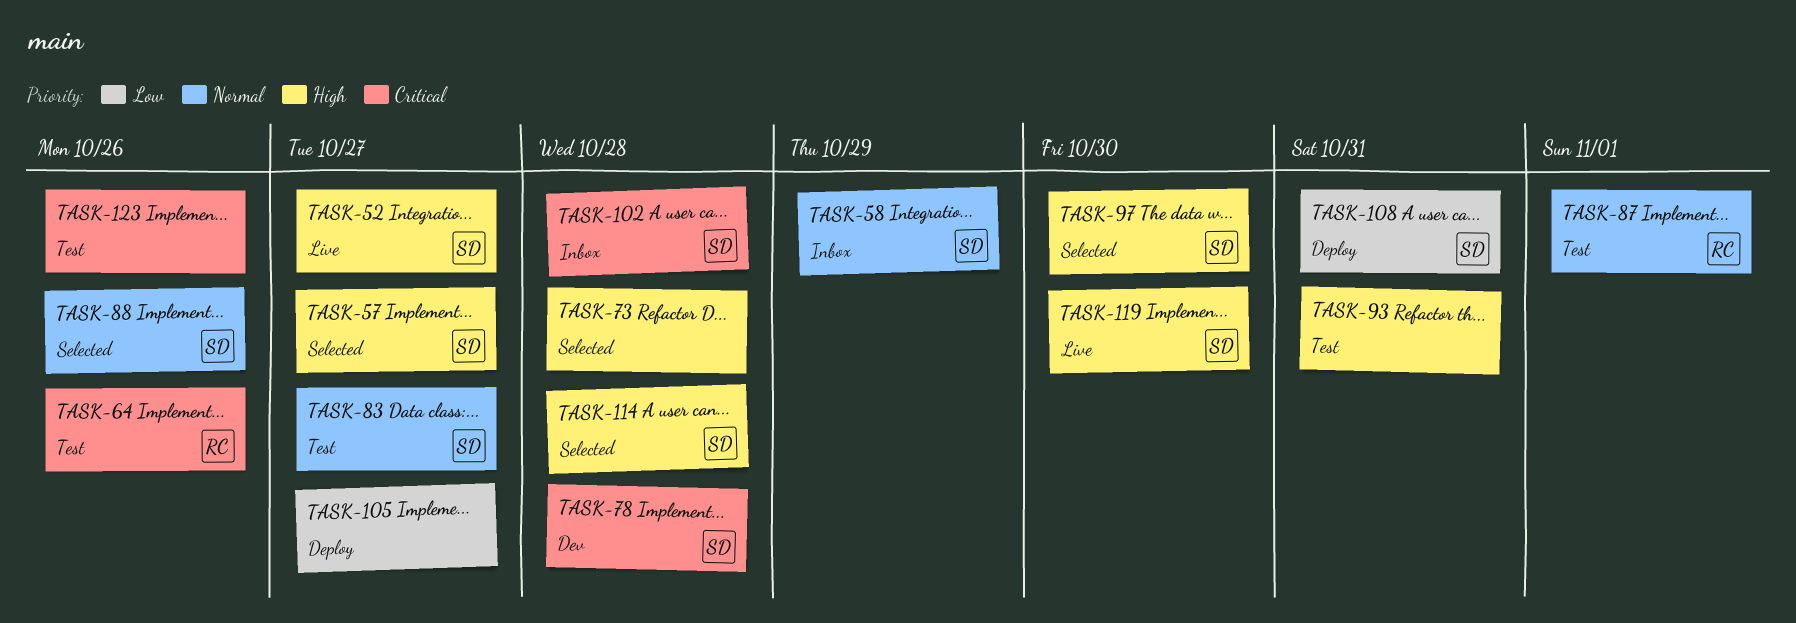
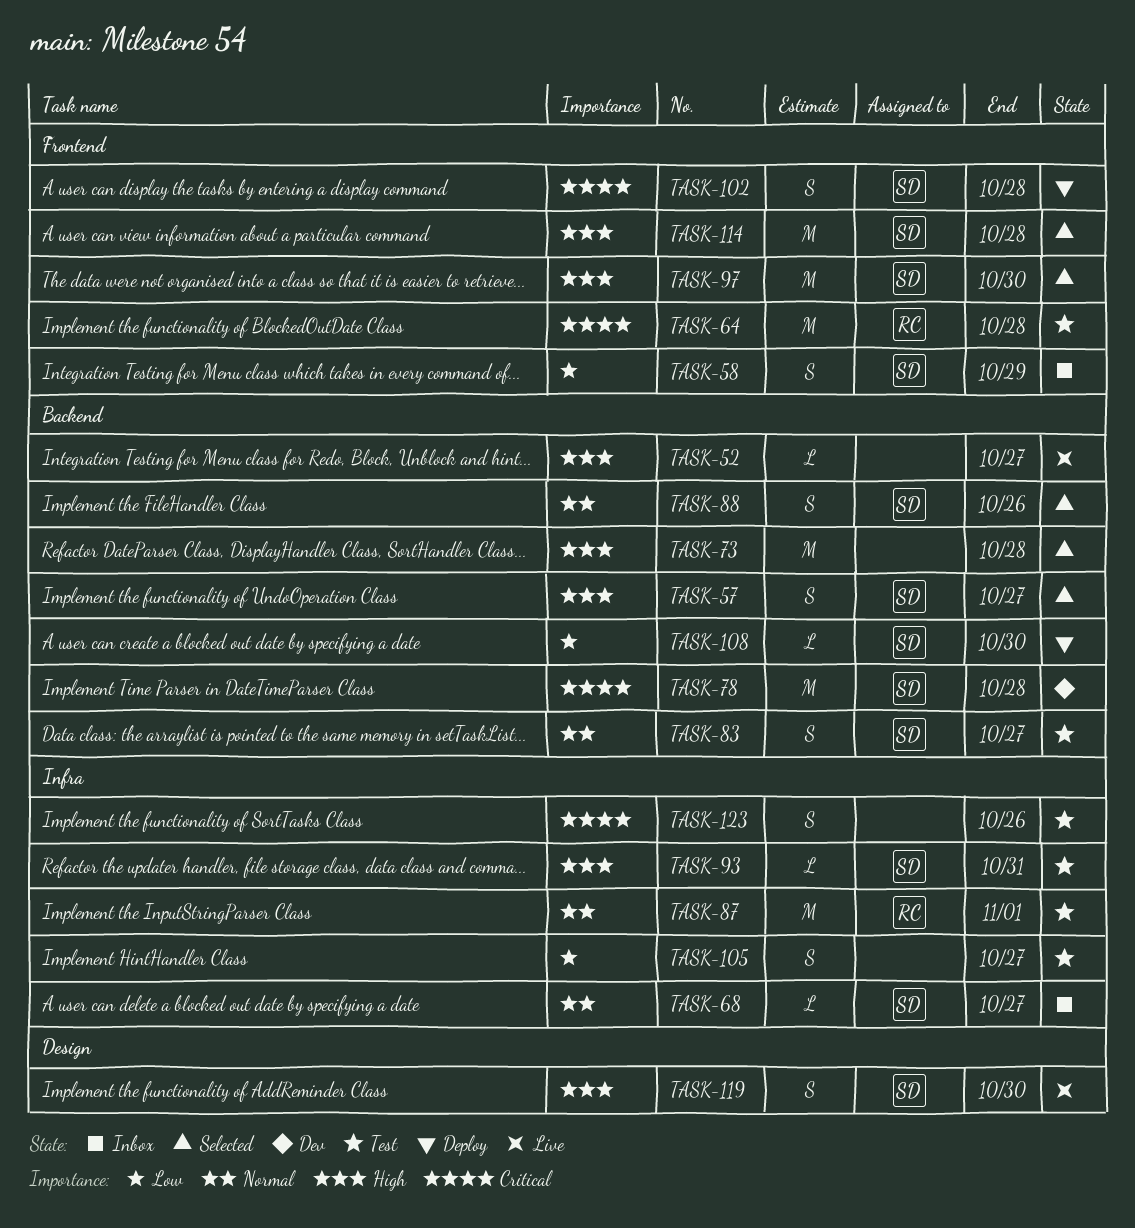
TASK-52, owner: SD -> none
TASK-58, priority: Normal -> Low
TASK-64, due: Oct 26 -> Oct 28
TASK-68: none -> present
TASK-93, owner: none -> SD
TASK-102, status: Inbox -> Deploy
TASK-105, status: Deploy -> Test
TASK-108, due: Oct 31 -> Oct 30

